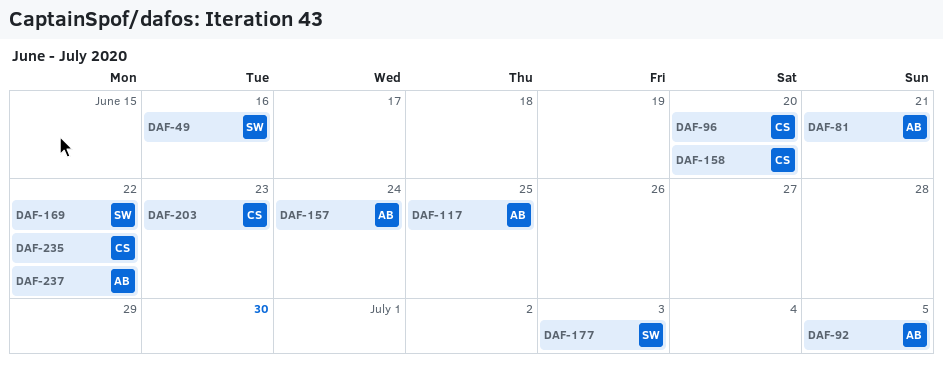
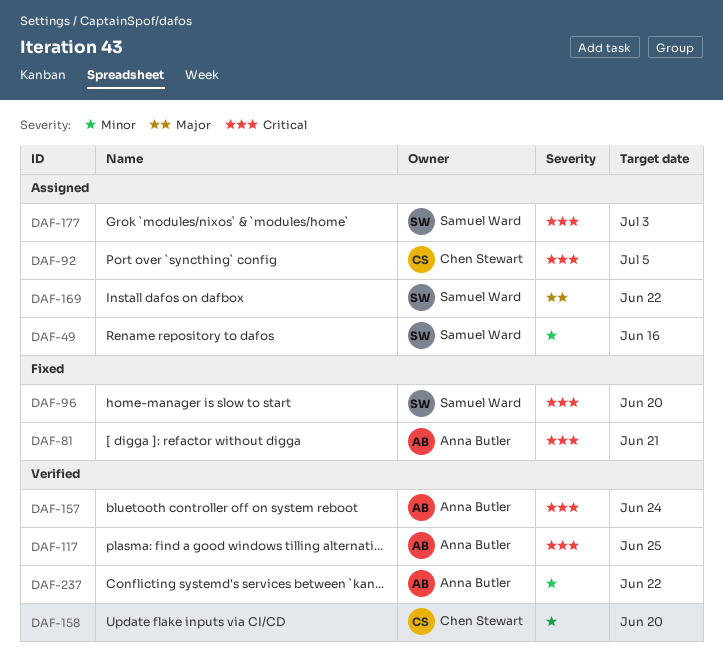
DAF-92, owner: Anna Butler -> Chen Stewart
DAF-96, owner: Chen Stewart -> Samuel Ward
DAF-203: present -> none
DAF-235: present -> none

